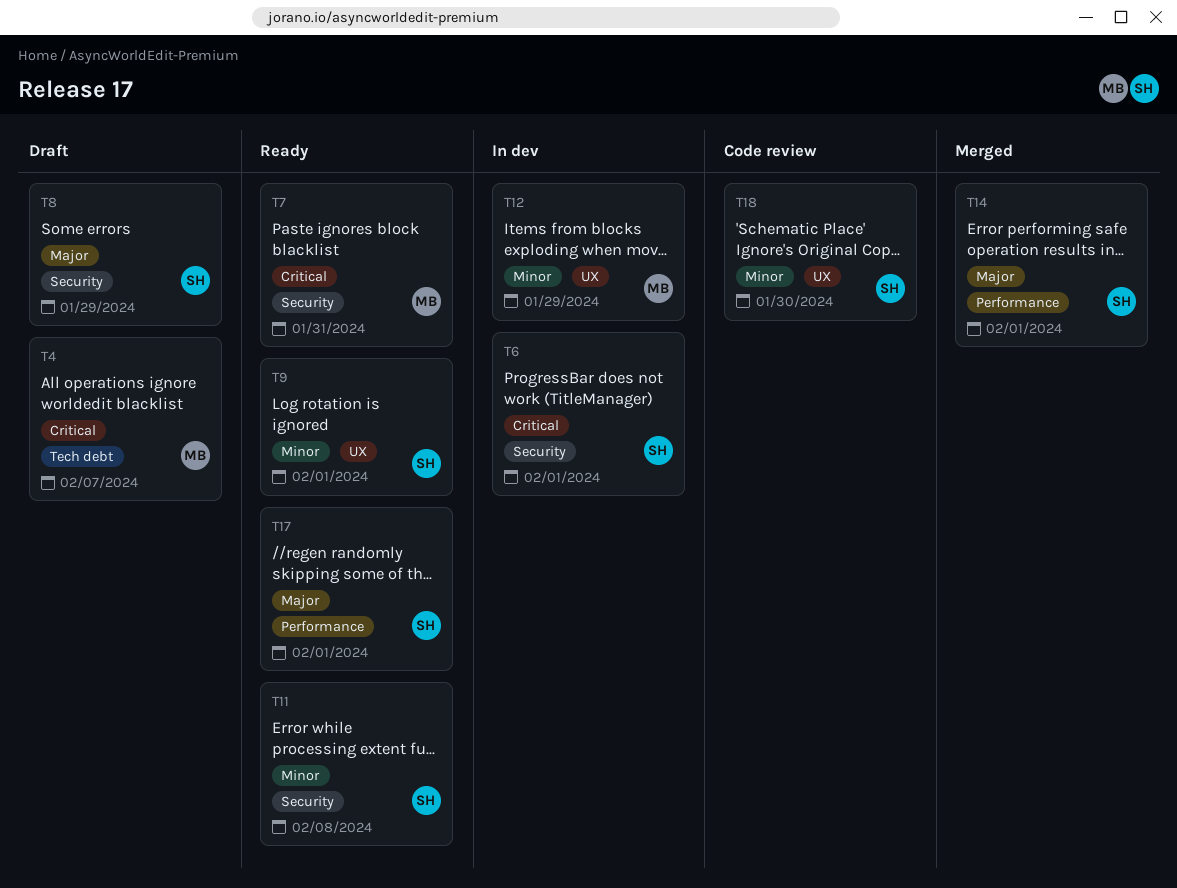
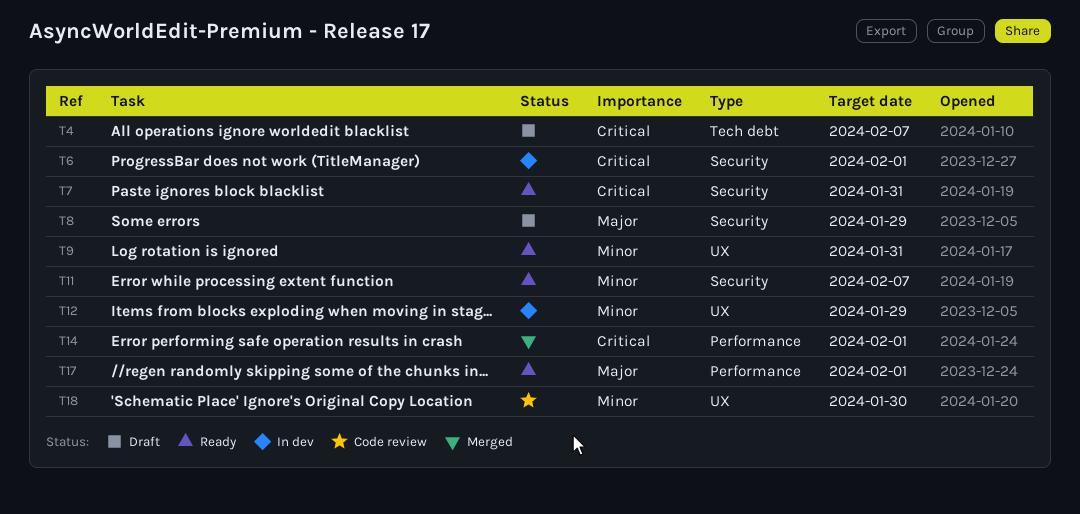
T9, due: Feb 1 -> Jan 31
T11, due: Feb 8 -> Feb 7
T14, priority: Major -> Critical

